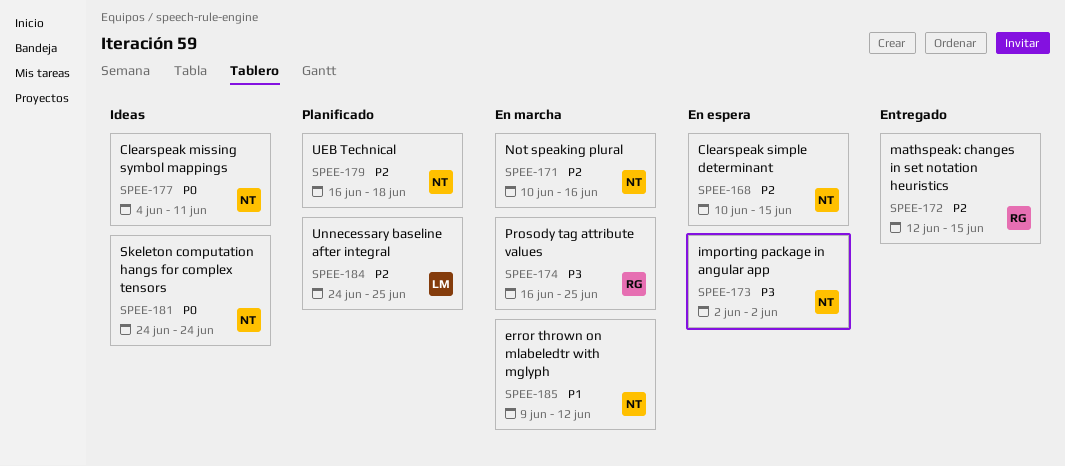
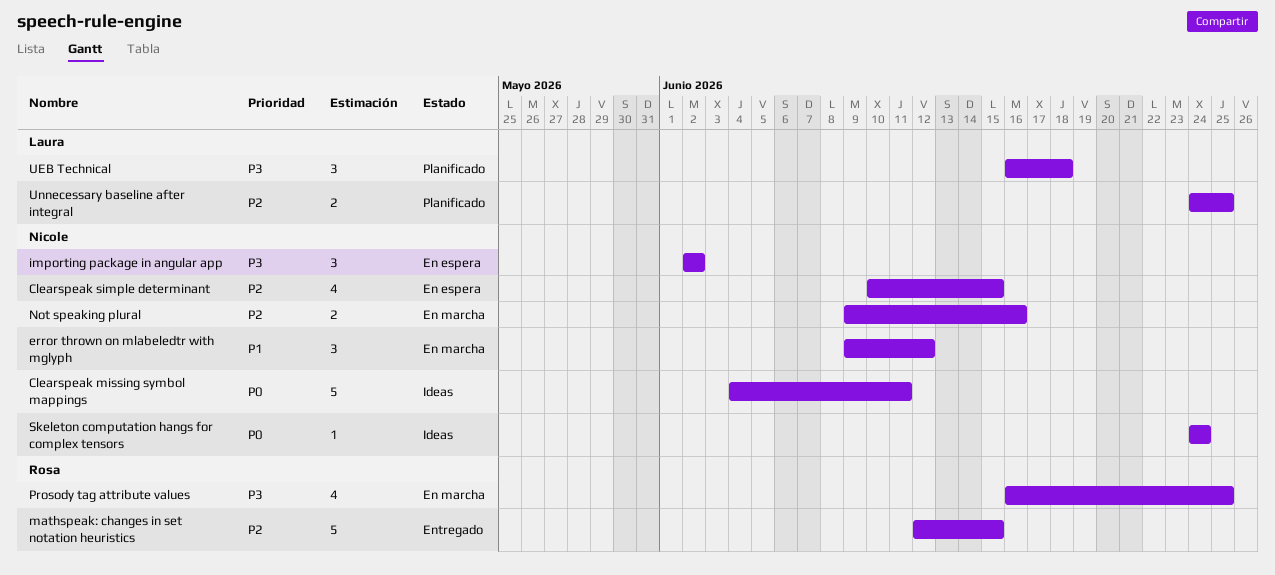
Not speaking plural, start: Jun 10 -> Jun 9
UEB Technical, owner: Nicole -> Laura
UEB Technical, priority: P2 -> P3

